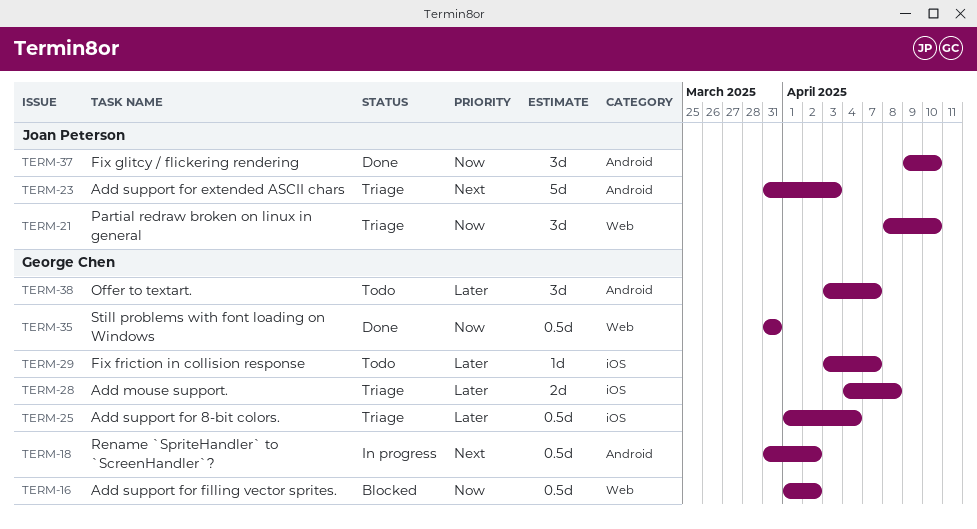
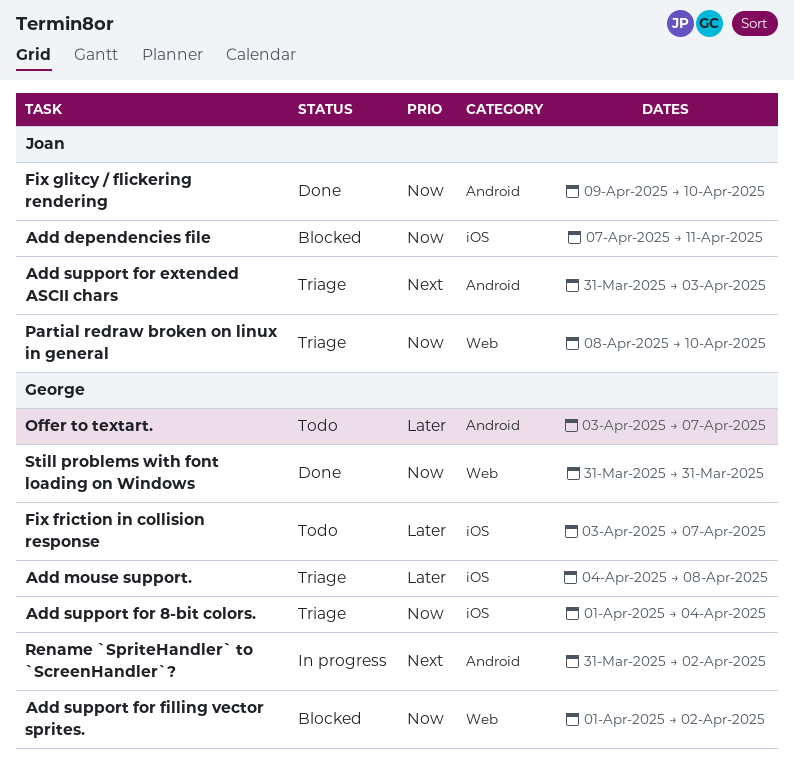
Add dependencies file: none -> present
Add support for 8-bit colors., priority: Later -> Now

